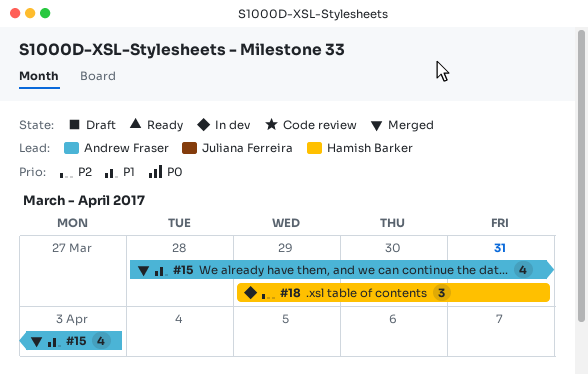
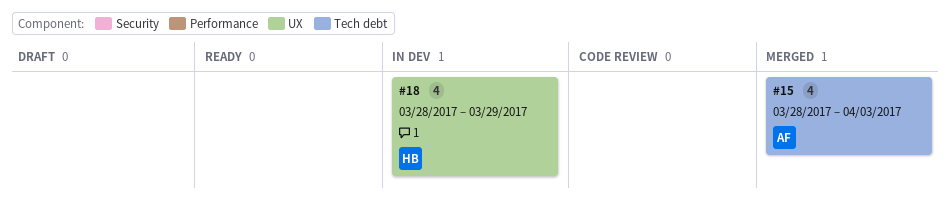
#18, estimate: 3 -> 4
#18, start: Mar 29 -> Mar 28
#18, due: Mar 31 -> Mar 29

